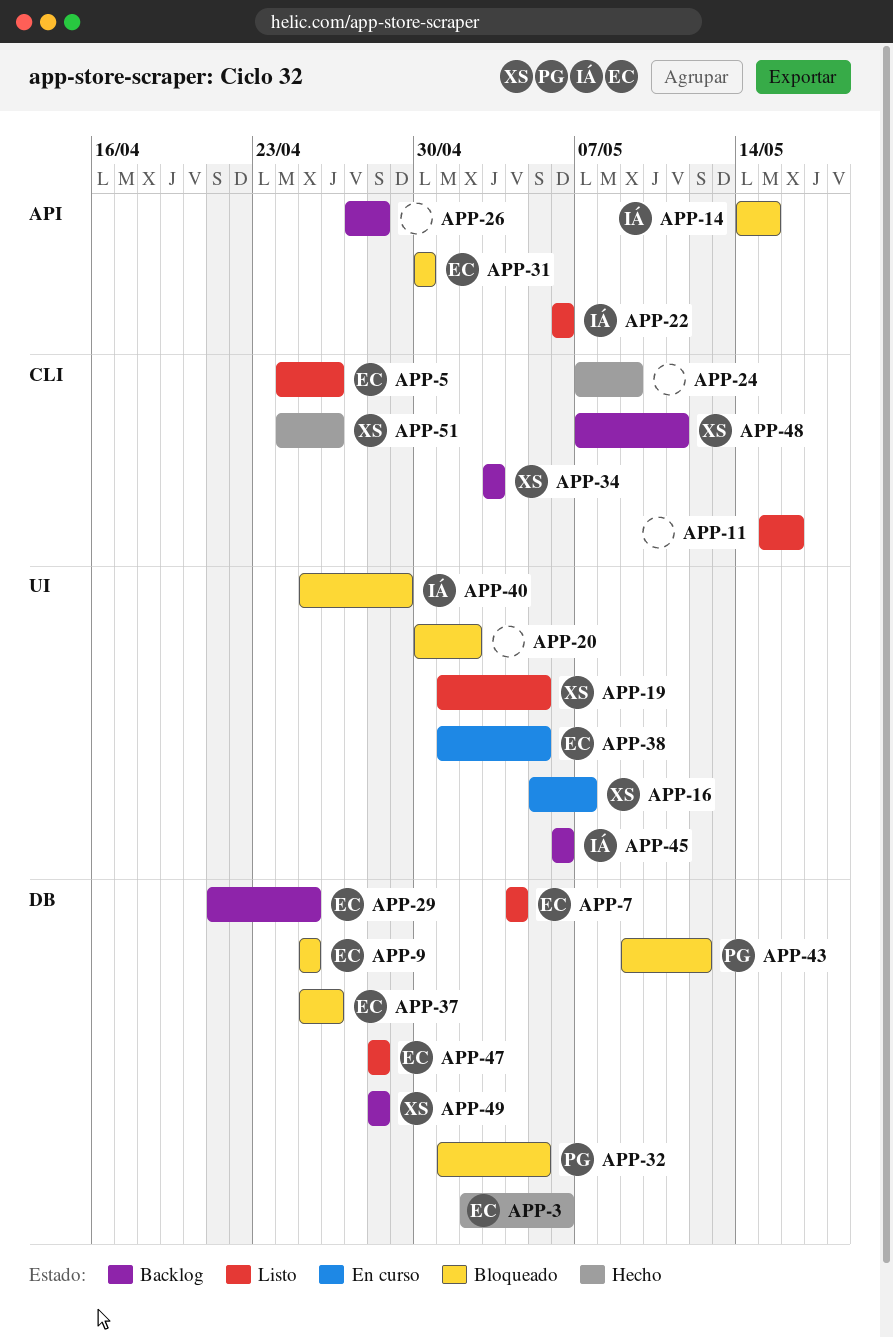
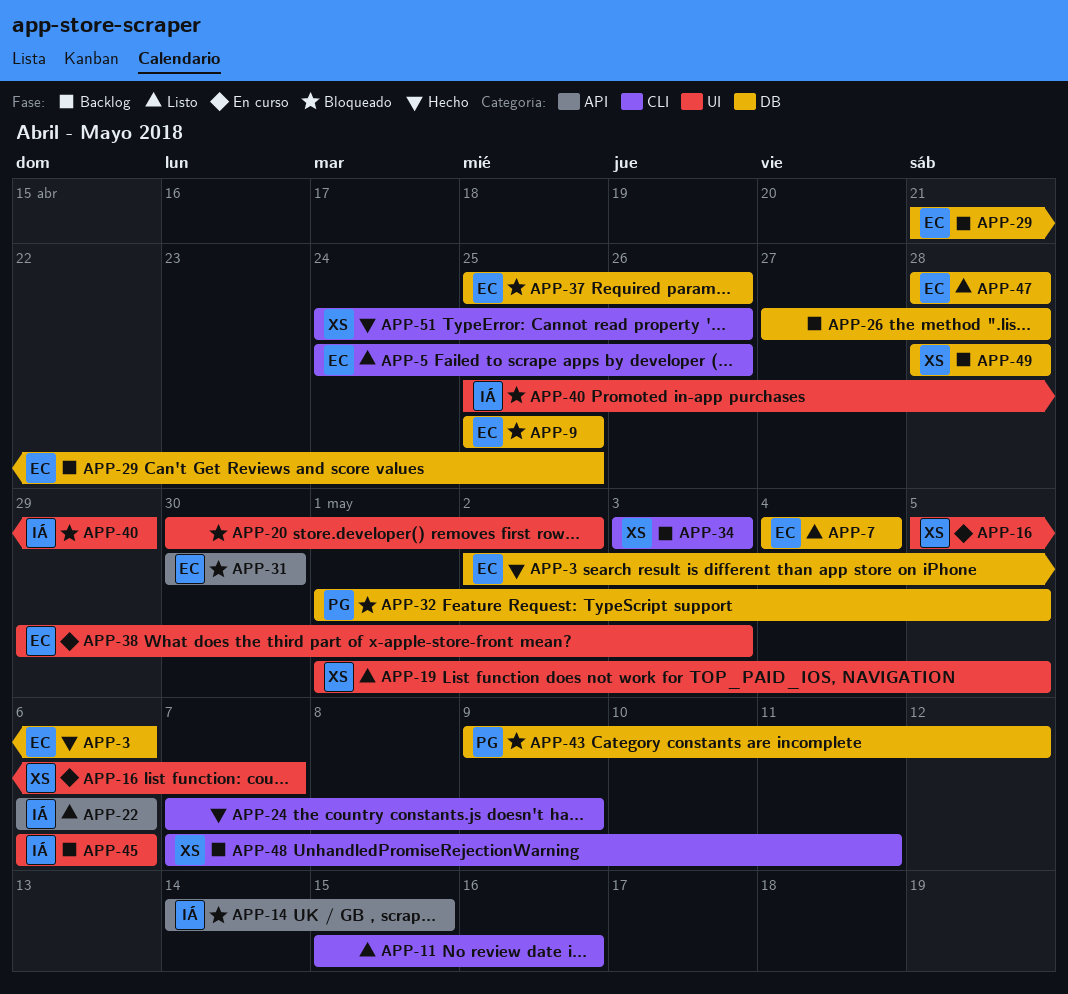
APP-26, label: API -> DB
APP-38, start: May 1 -> Apr 29
APP-38, due: May 5 -> May 3

